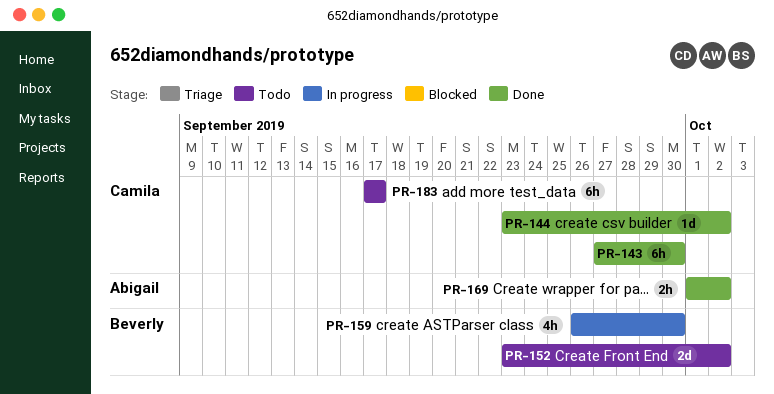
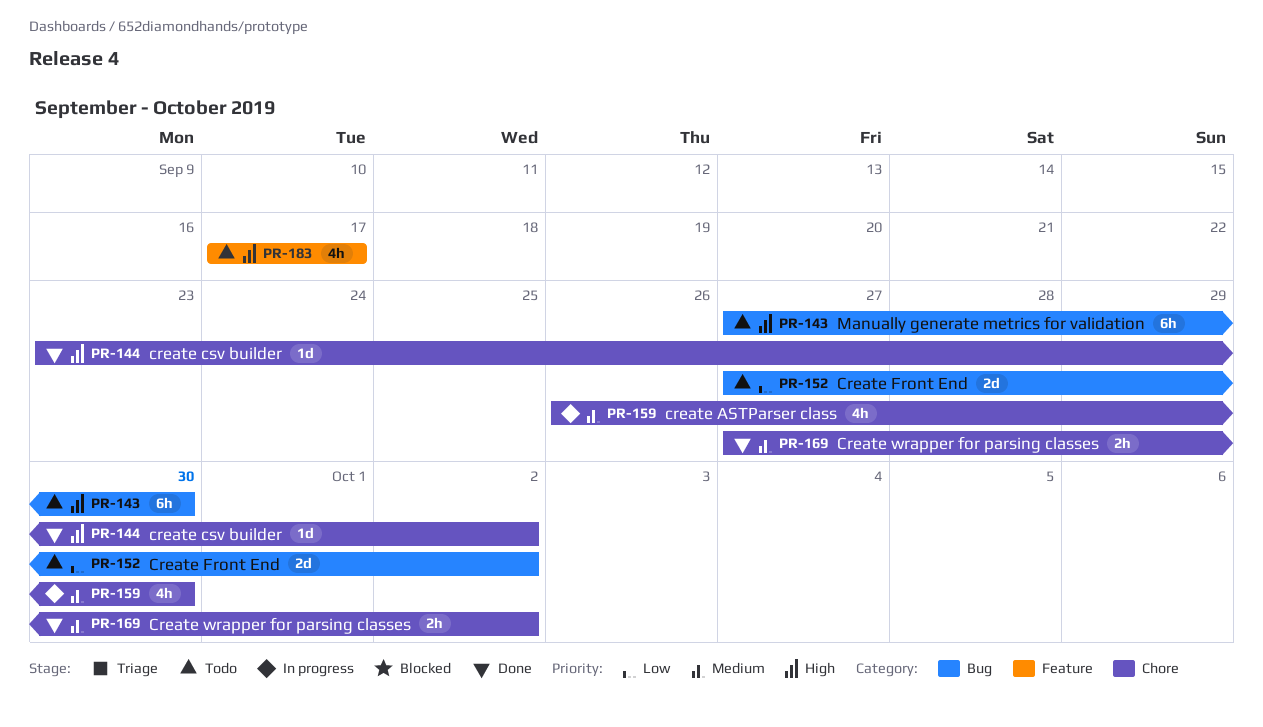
PR-143, status: Done -> Todo
PR-152, start: Sep 23 -> Sep 27
PR-169, start: Oct 1 -> Sep 27
PR-183, estimate: 6h -> 4h

